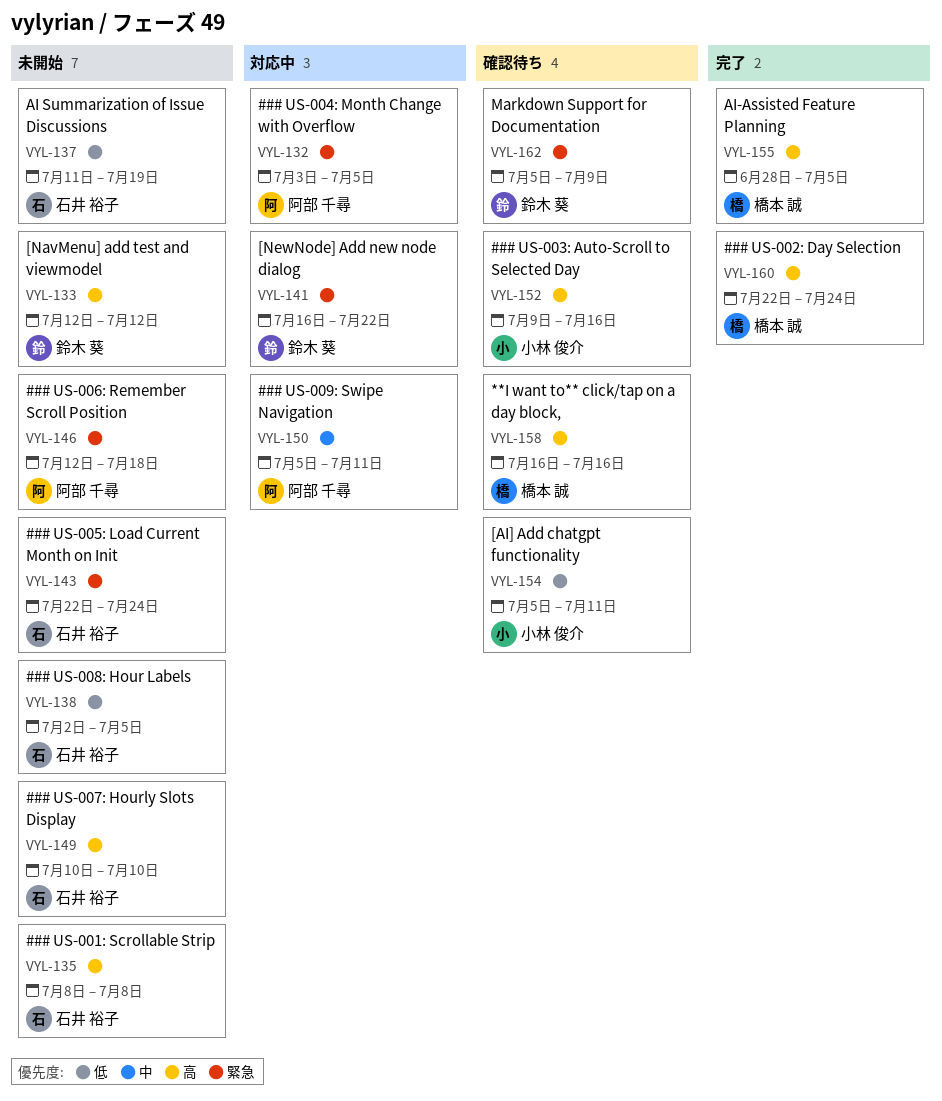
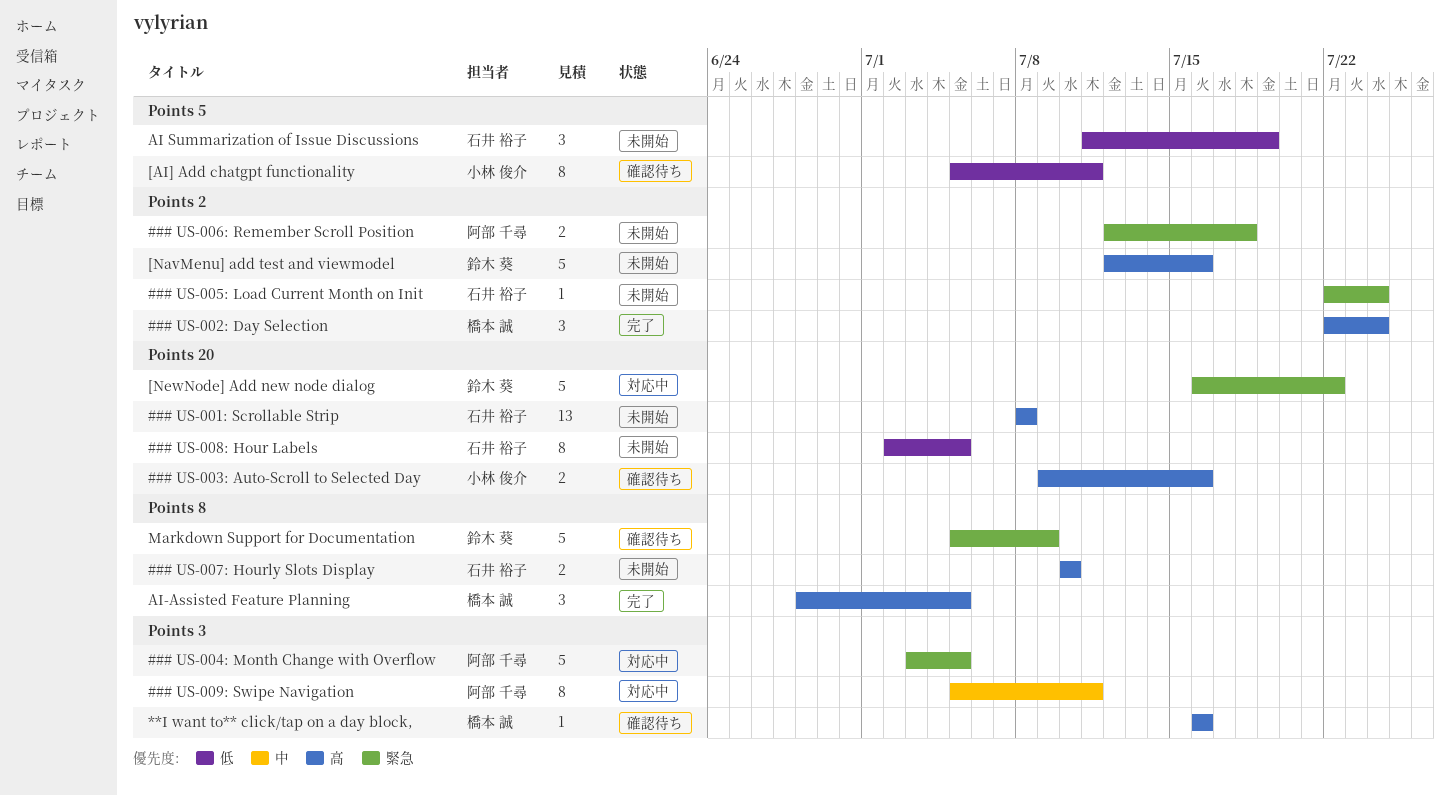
[NavMenu] add test and viewmodel, due: Jul 12 -> Jul 16

